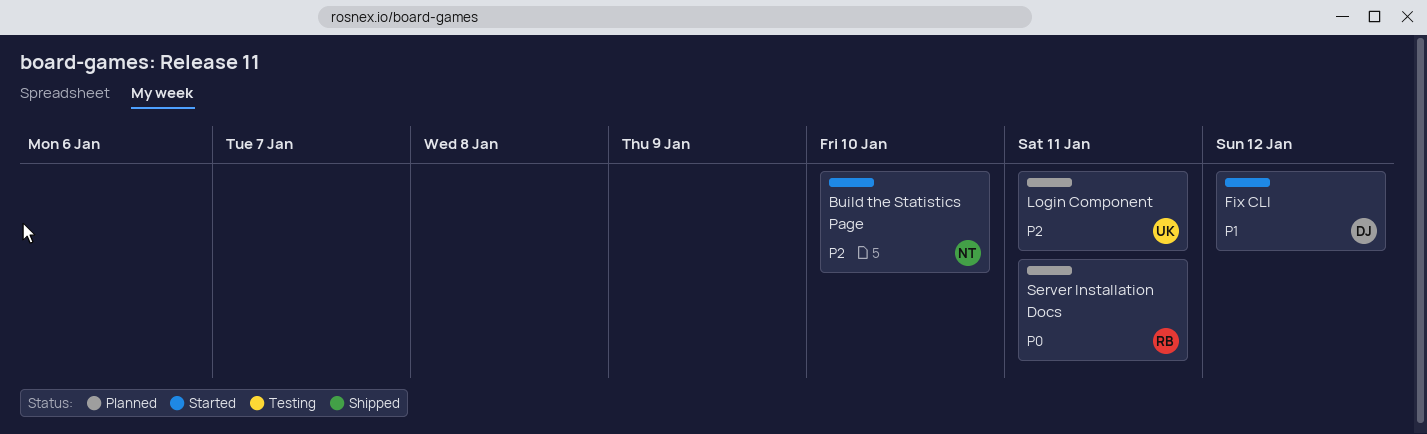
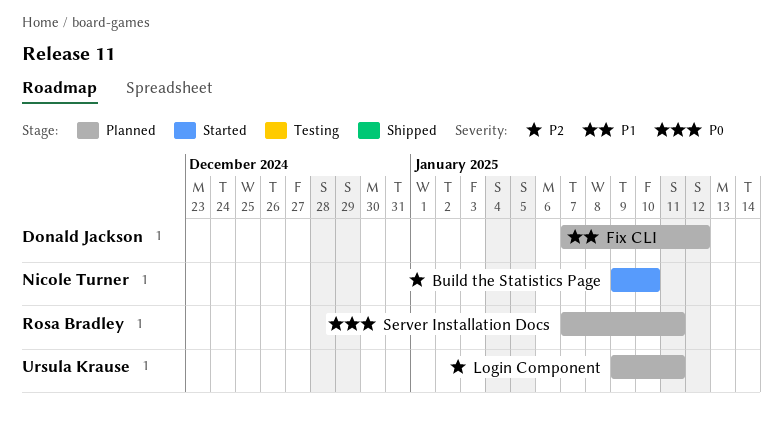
Fix CLI, status: Started -> Planned

